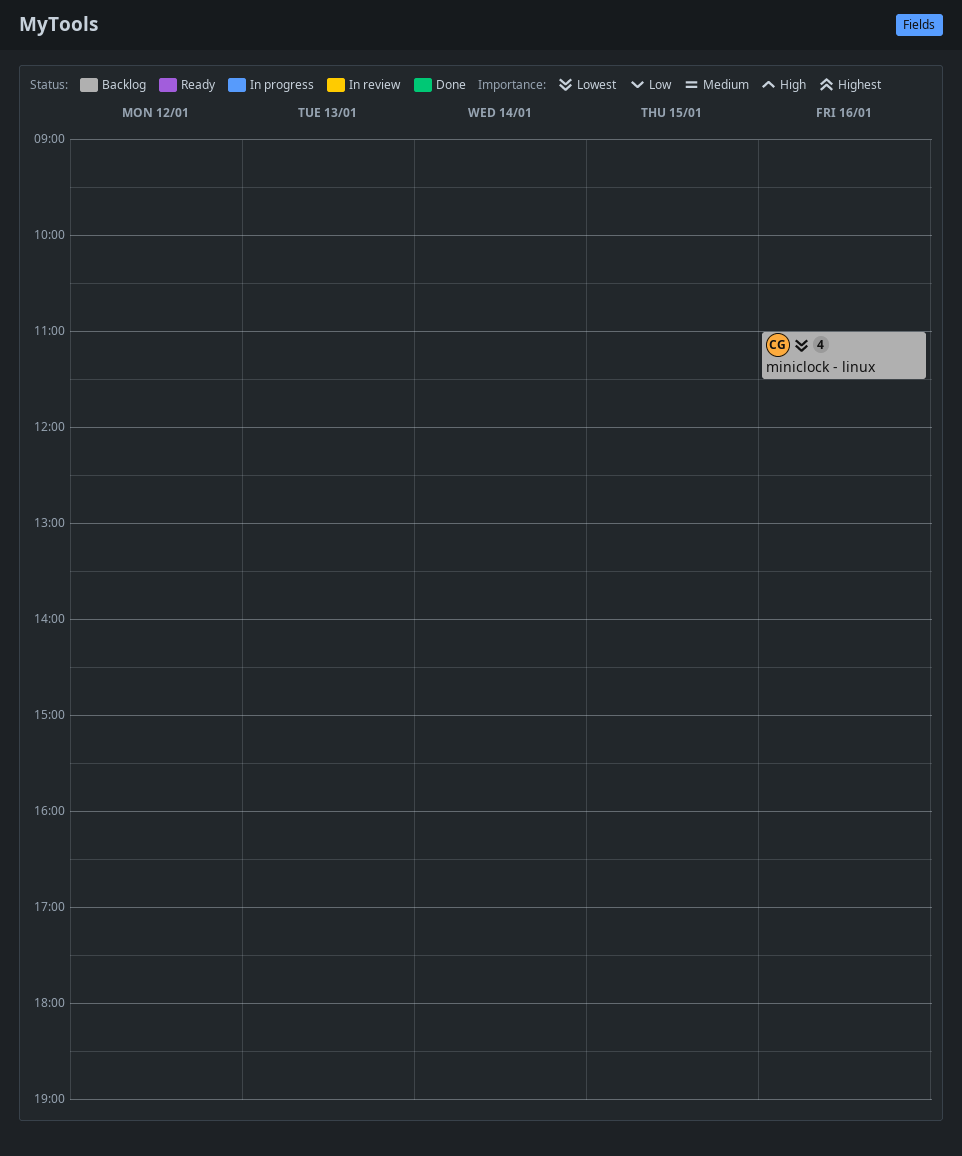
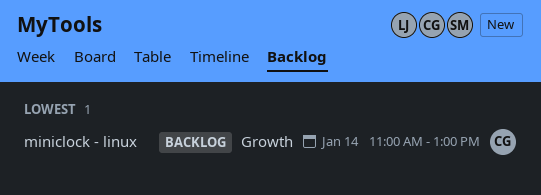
miniclock - linux, day: Jan 16 -> Jan 14
miniclock - linux, ends: 11:30 -> 13:00

